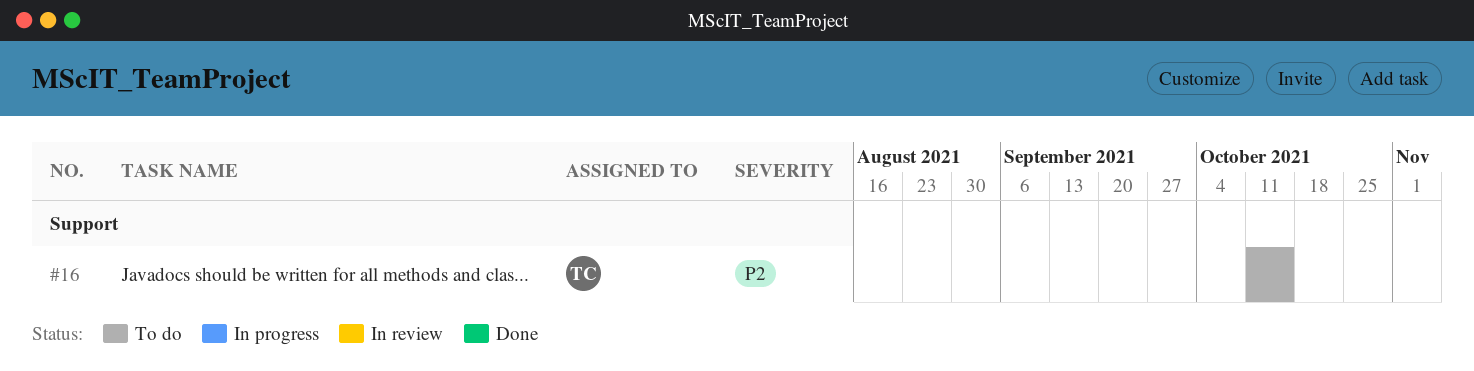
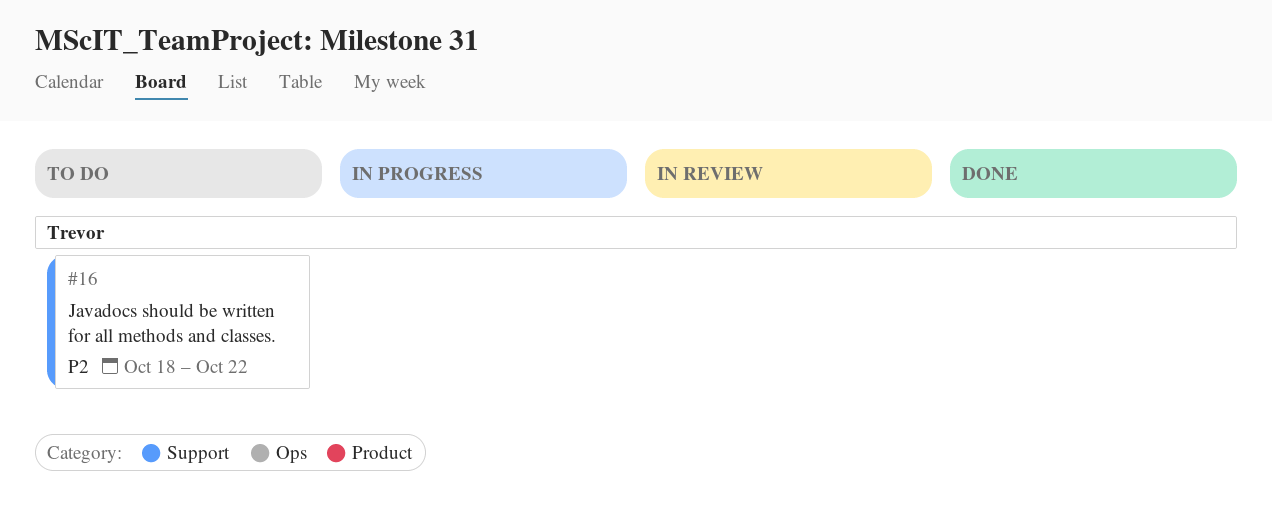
#16, start: Oct 11 -> Oct 18
#16, due: Oct 15 -> Oct 22

